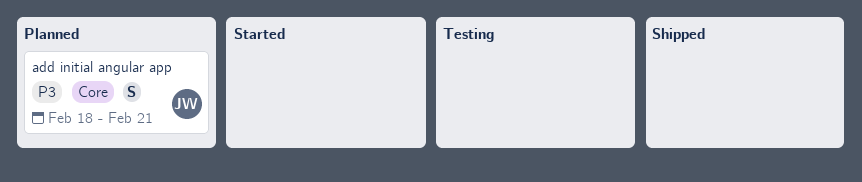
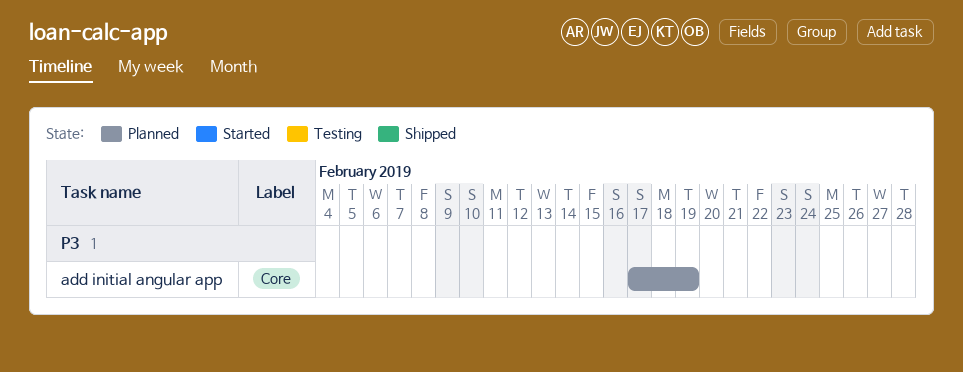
add initial angular app, start: Feb 18 -> Feb 17
add initial angular app, due: Feb 21 -> Feb 19

